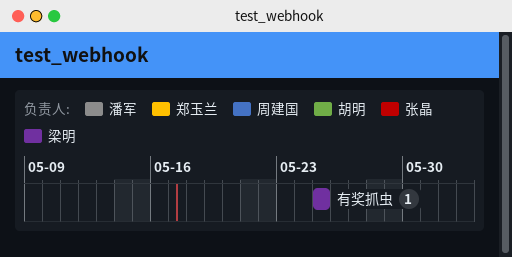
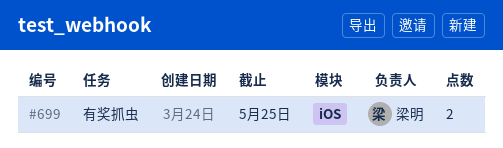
有奖抓虫, estimate: 1 -> 2

